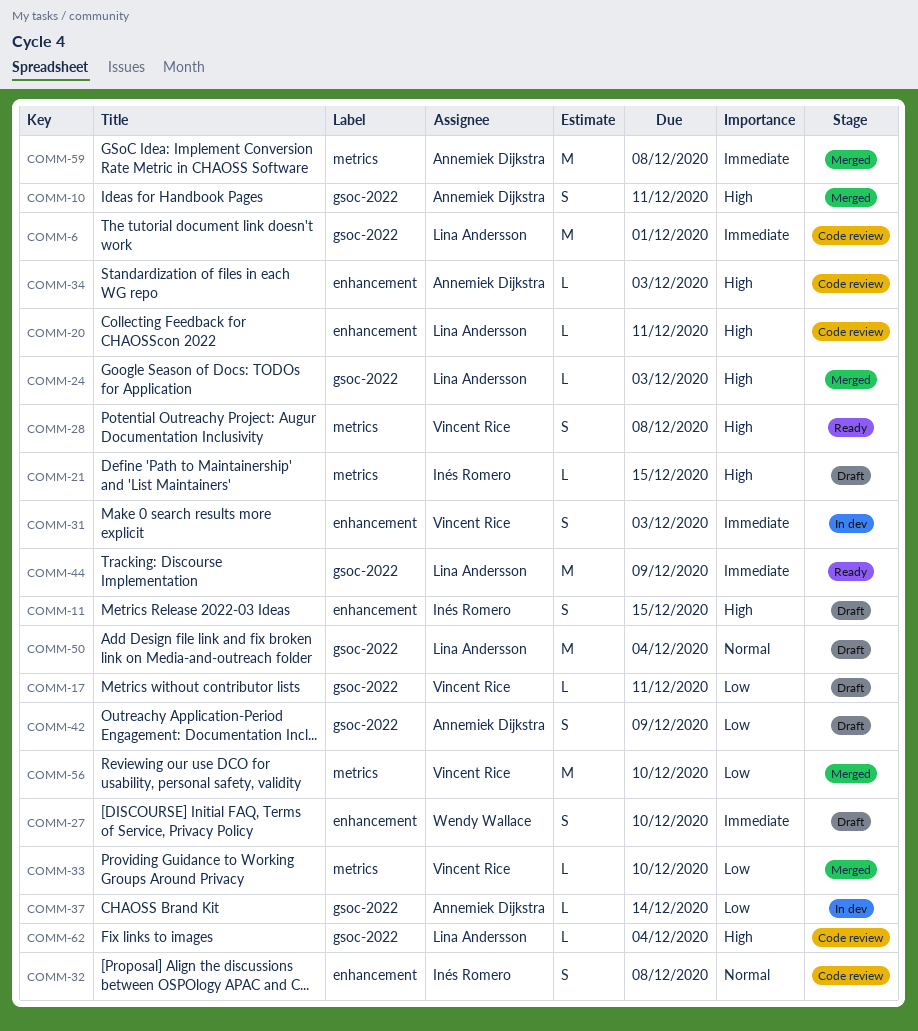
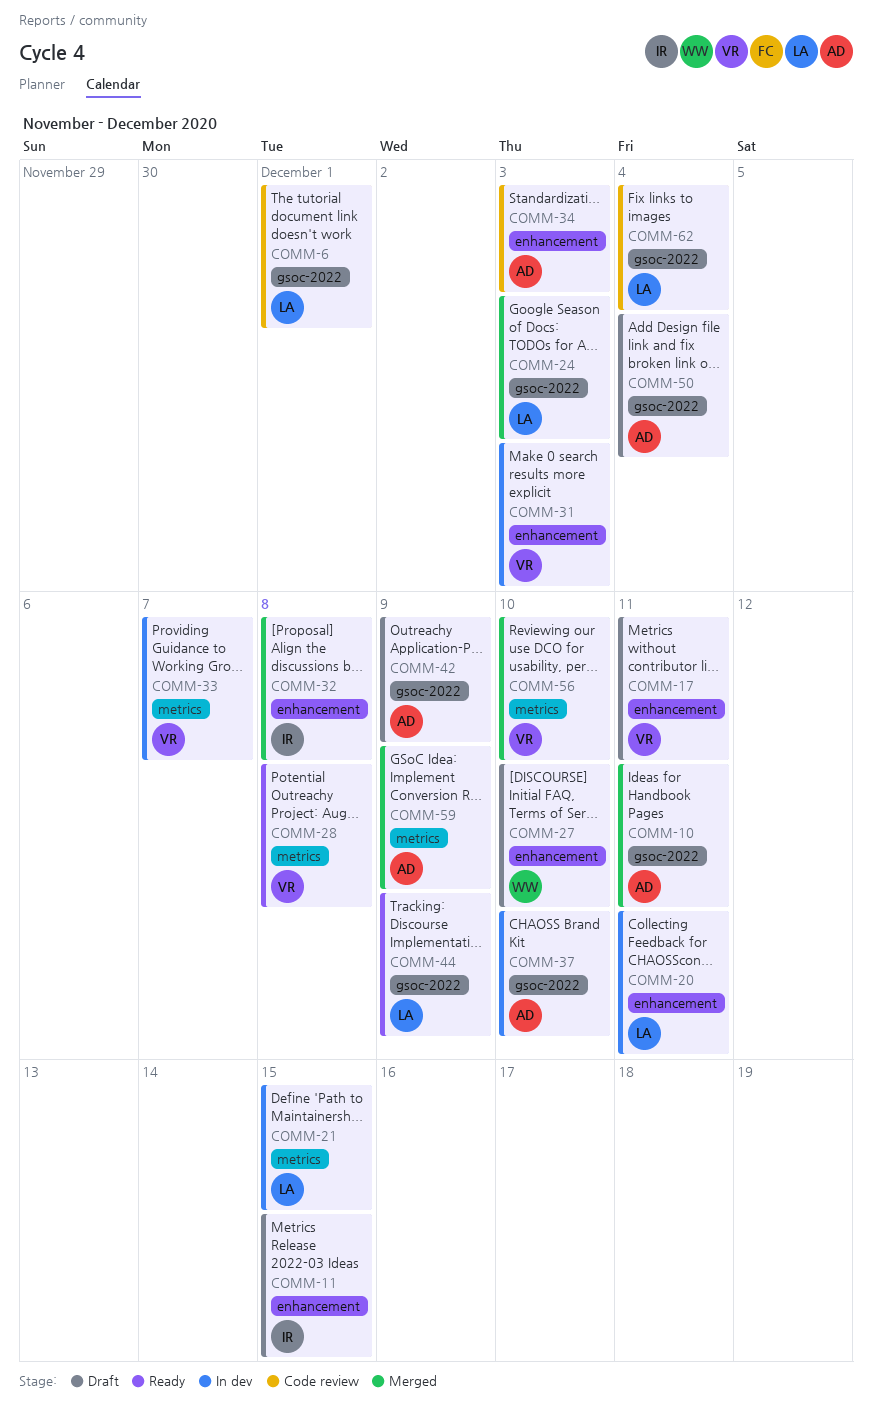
COMM-17, label: gsoc-2022 -> enhancement
COMM-20, status: Code review -> In dev
COMM-21, status: Draft -> In dev
COMM-21, owner: Inés Romero -> Lina Andersson
COMM-32, status: Code review -> Merged
COMM-33, status: Merged -> In dev
COMM-33, due: Dec 10 -> Dec 7
COMM-37, due: Dec 14 -> Dec 10
COMM-50, owner: Lina Andersson -> Annemiek Dijkstra
COMM-59, due: Dec 8 -> Dec 9

